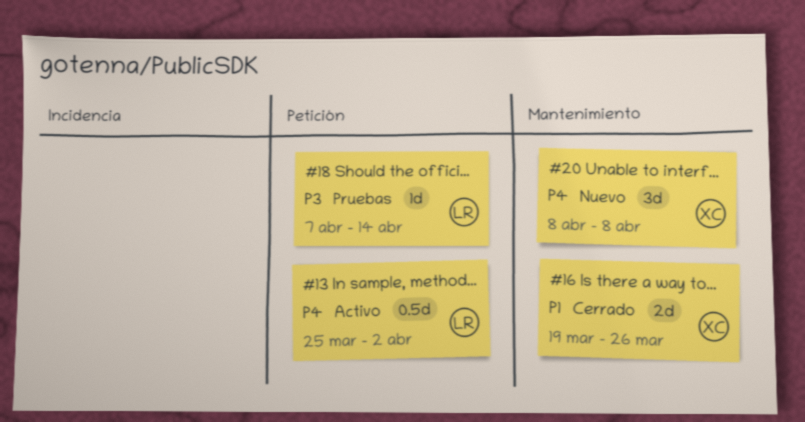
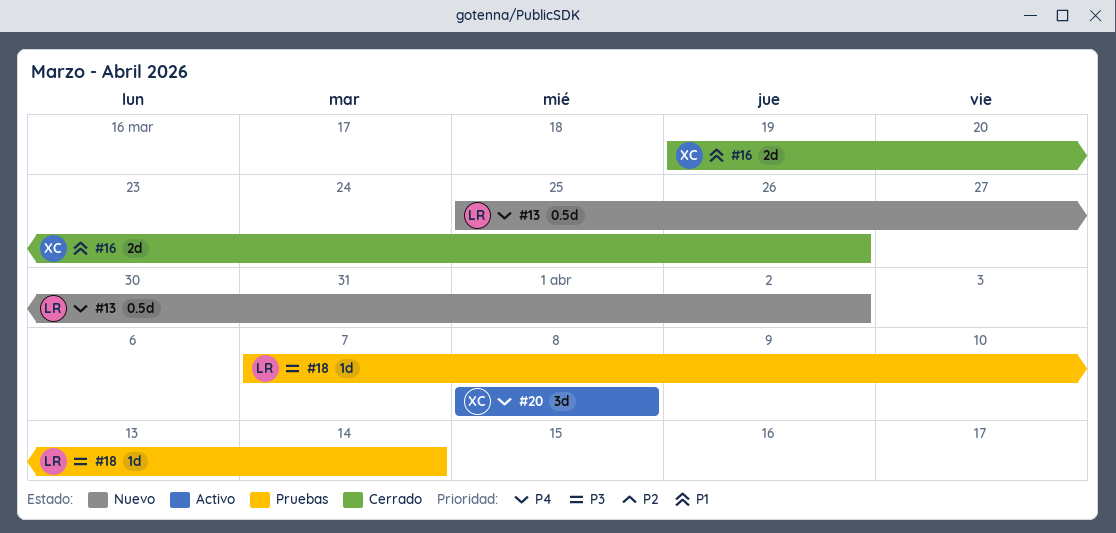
#13, status: Activo -> Nuevo
#20, status: Nuevo -> Activo

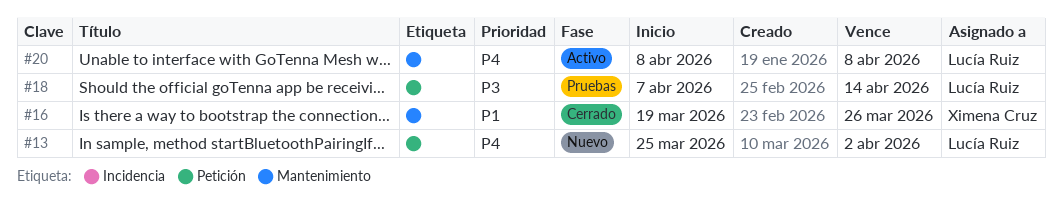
#20, owner: Ximena Cruz -> Lucía Ruiz

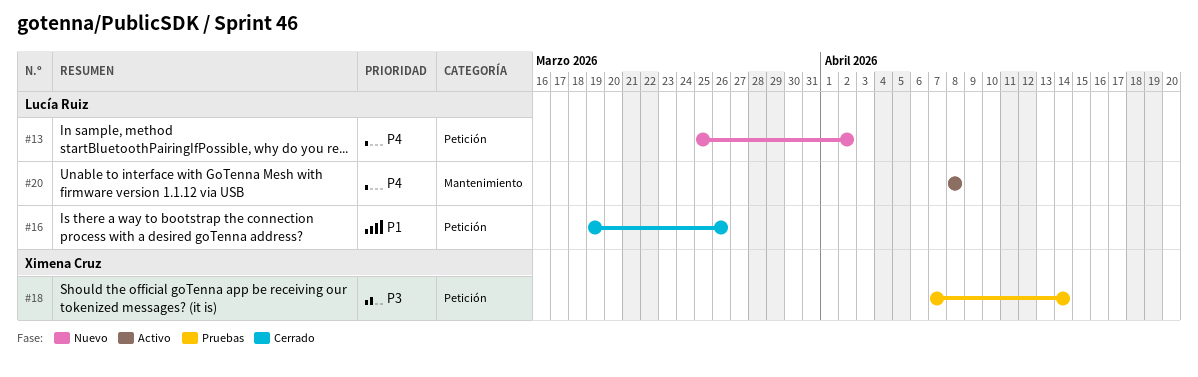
#16, owner: Ximena Cruz -> Lucía Ruiz
#16, label: Mantenimiento -> Petición
#18, owner: Lucía Ruiz -> Ximena Cruz

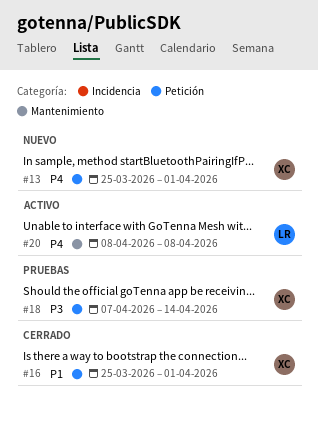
#13, owner: Lucía Ruiz -> Ximena Cruz
#13, due: Apr 2 -> Apr 1
#16, owner: Lucía Ruiz -> Ximena Cruz
#16, start: Mar 19 -> Mar 25
#16, due: Mar 26 -> Apr 1

